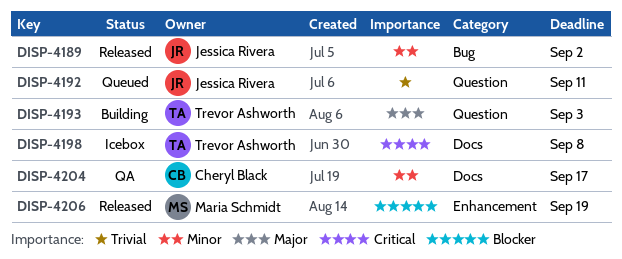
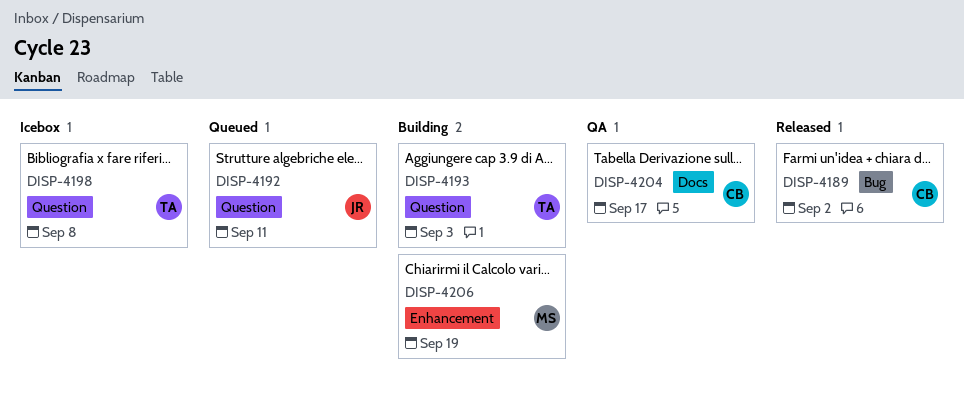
DISP-4189, owner: Jessica Rivera -> Cheryl Black
DISP-4198, label: Docs -> Question
DISP-4206, status: Released -> Building

